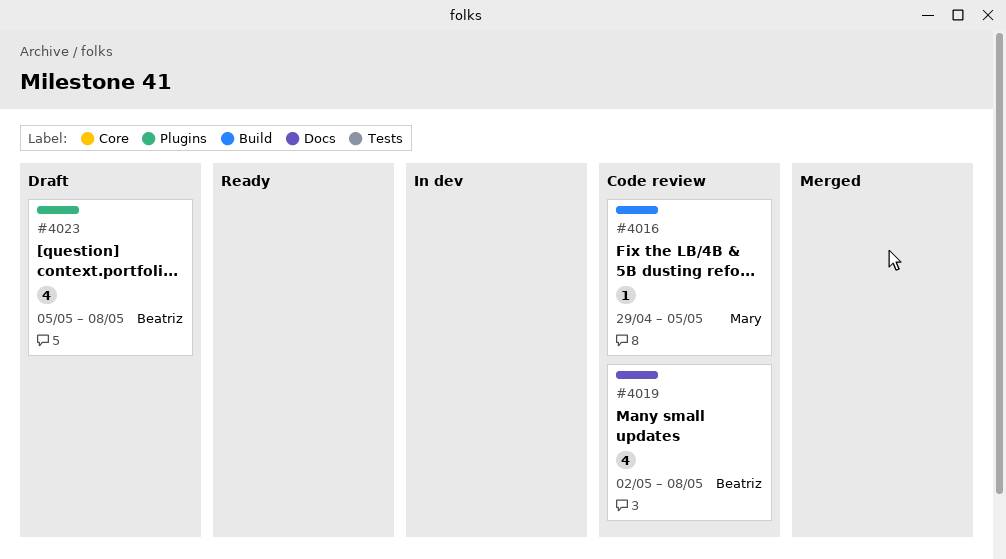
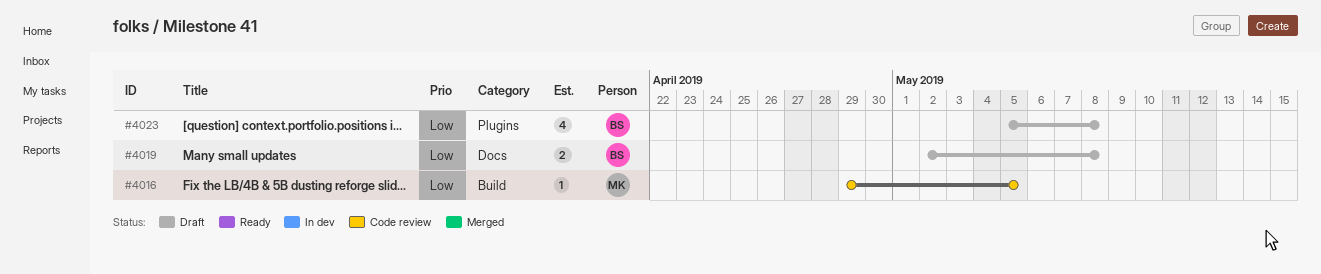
#4019, status: Code review -> Draft
#4019, estimate: 4 -> 2

